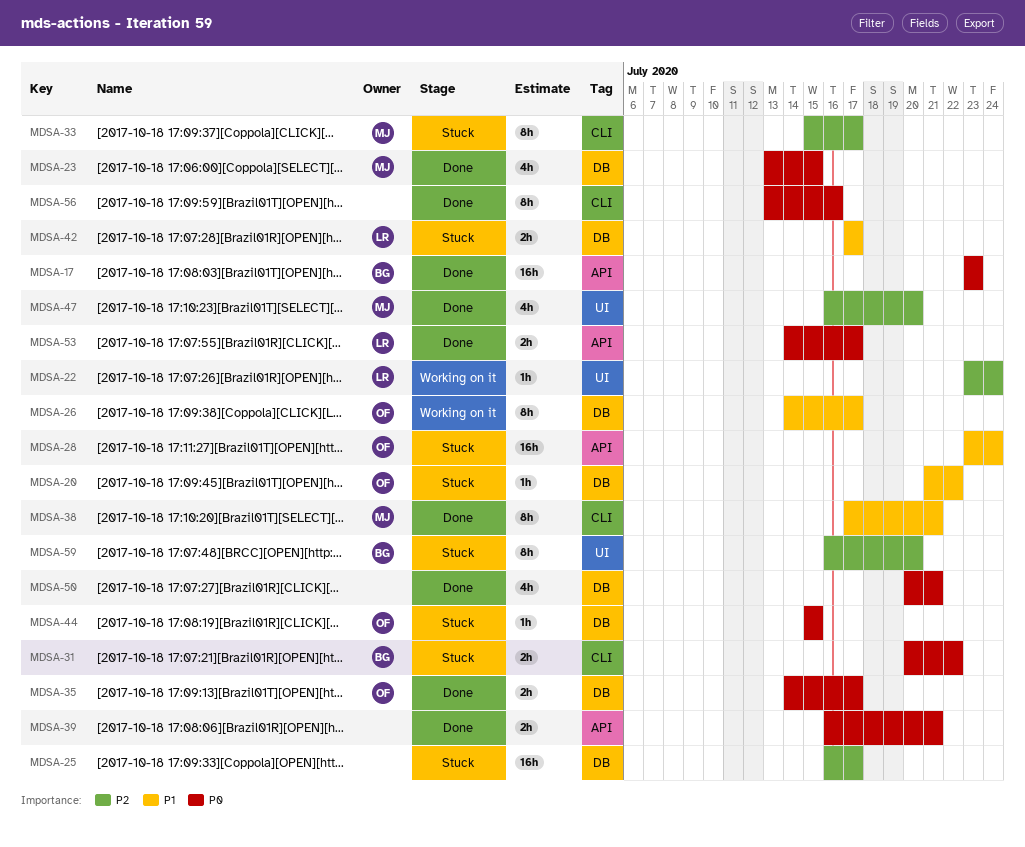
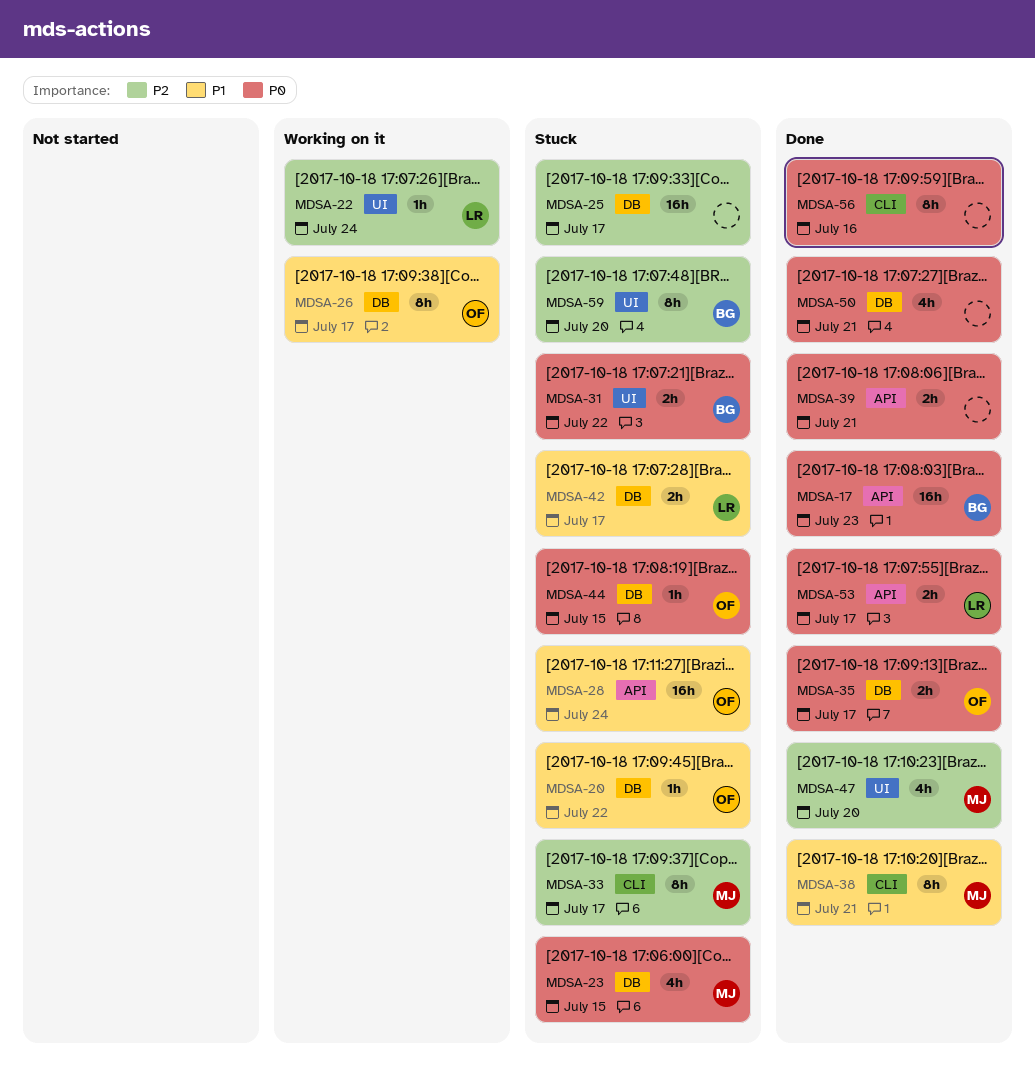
MDSA-23, status: Done -> Stuck
MDSA-31, label: CLI -> UI

